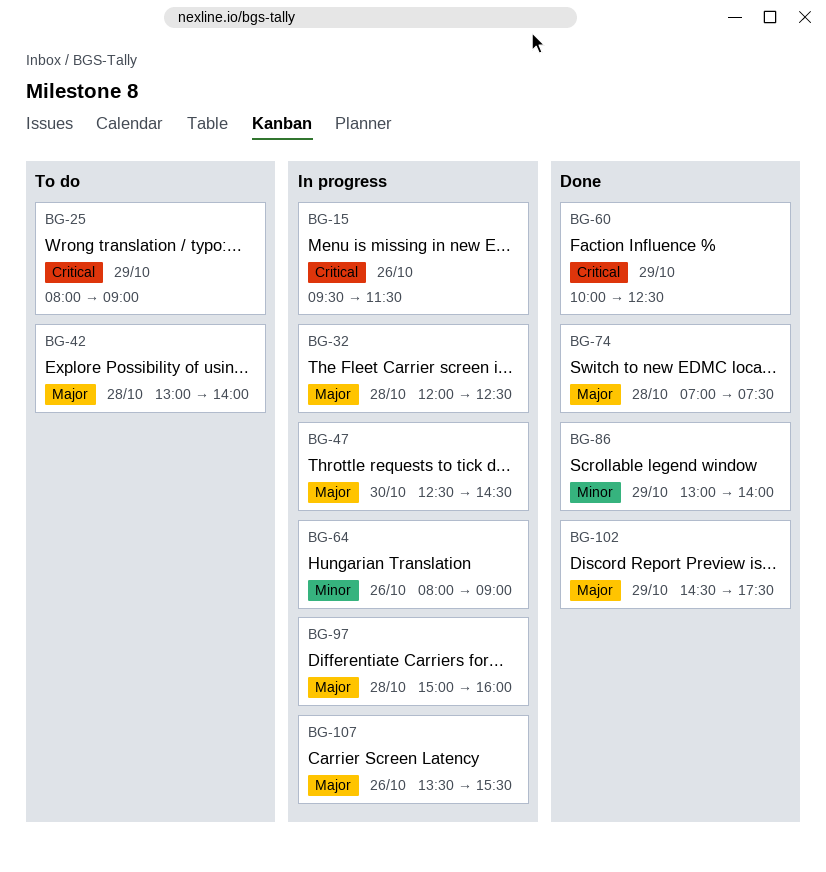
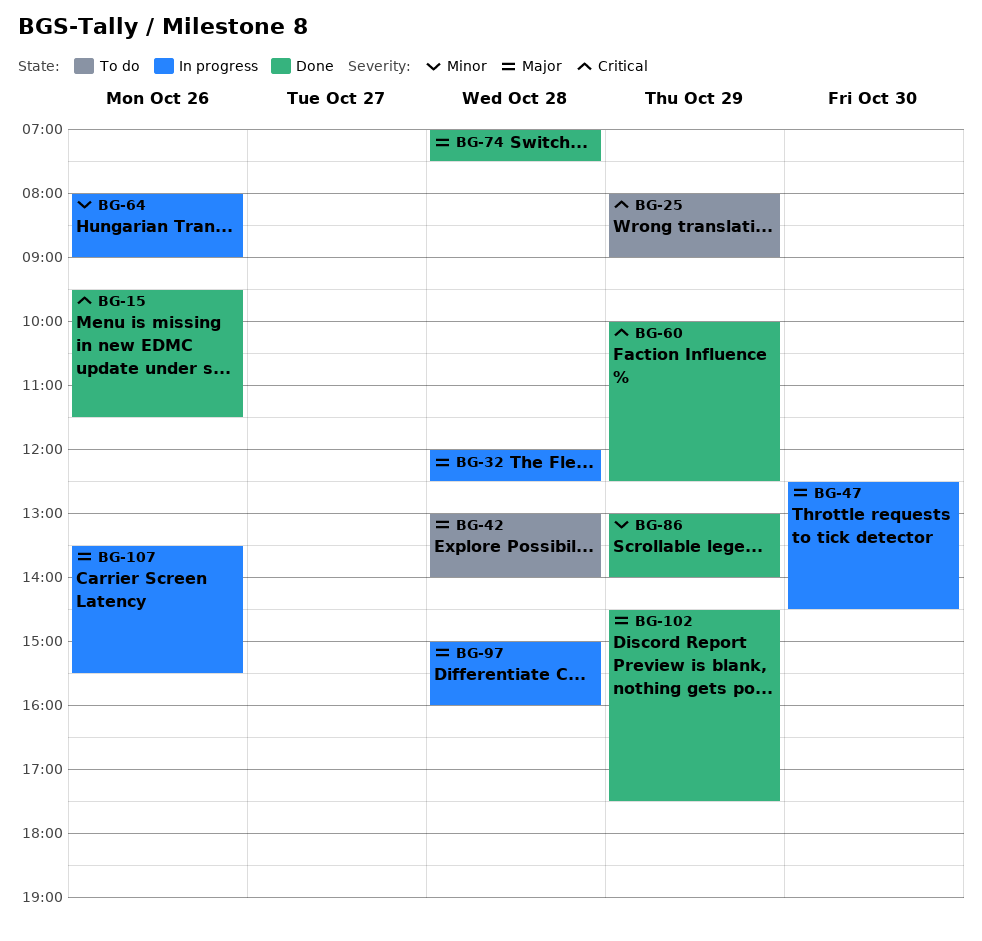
BG-15, status: In progress -> Done

